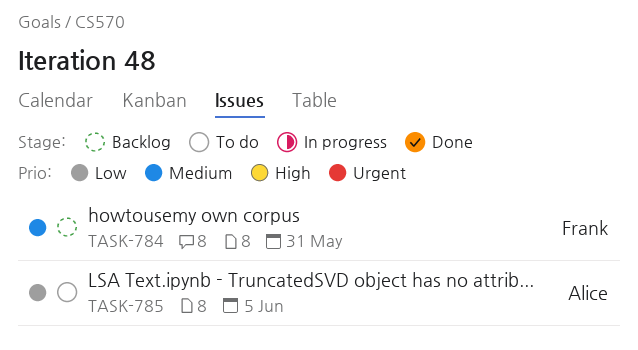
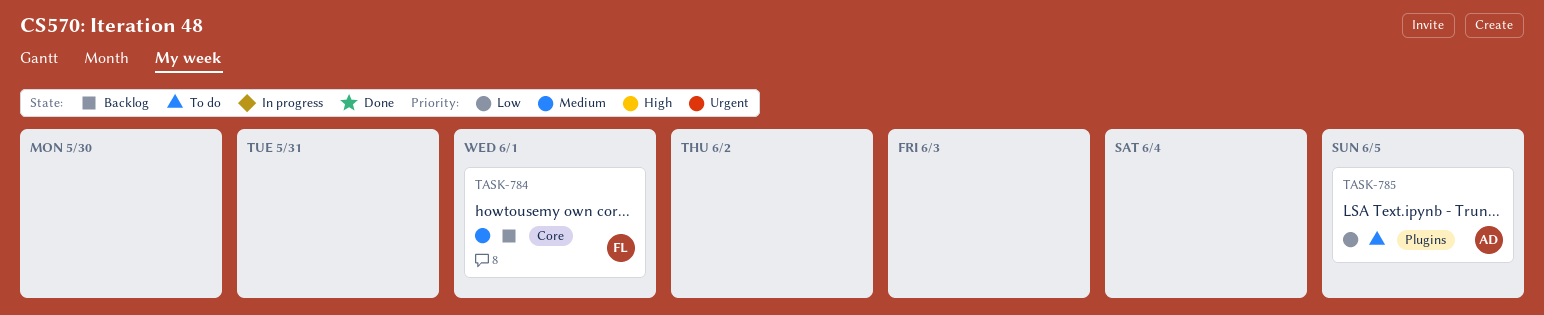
TASK-784, due: May 31 -> Jun 1

